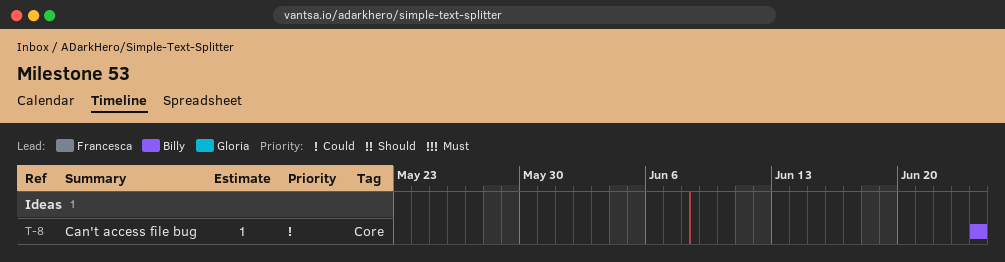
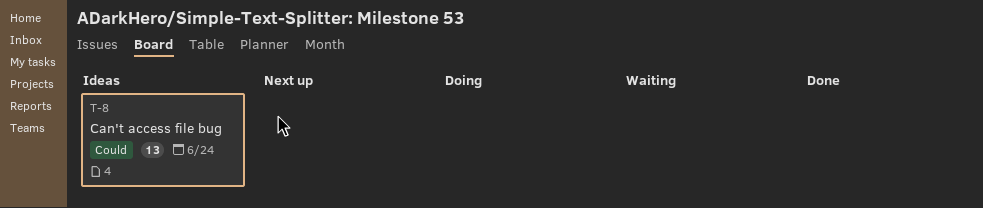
T-8, estimate: 1 -> 13

